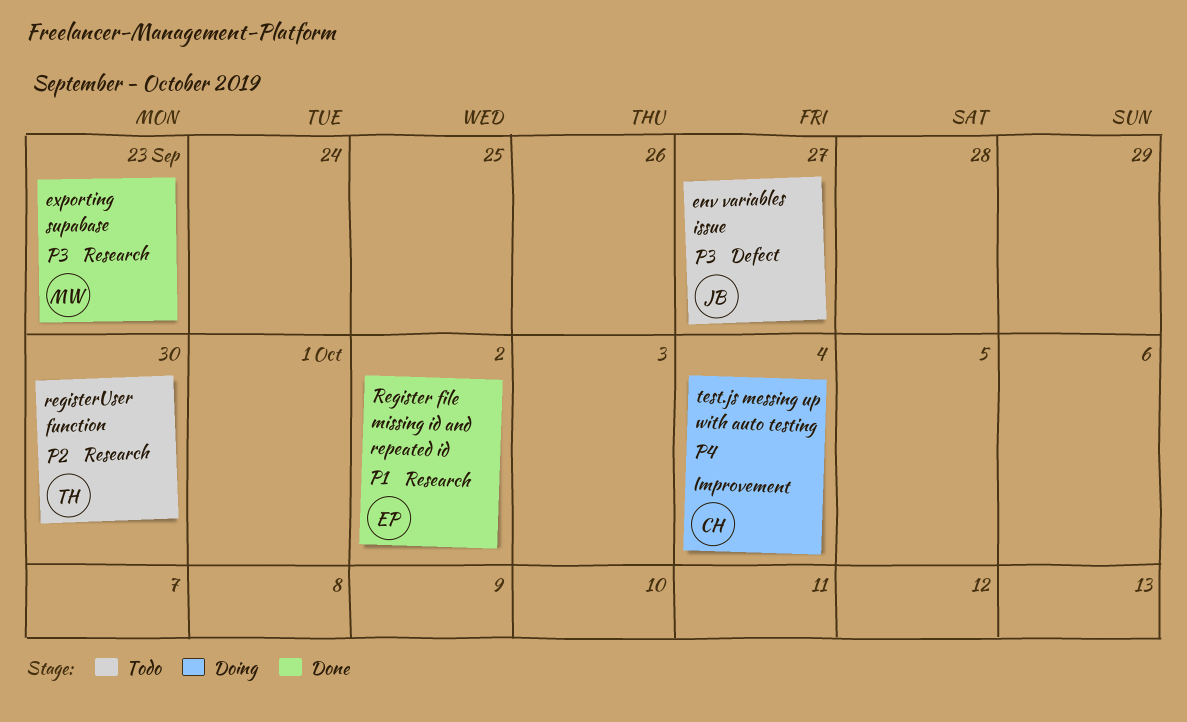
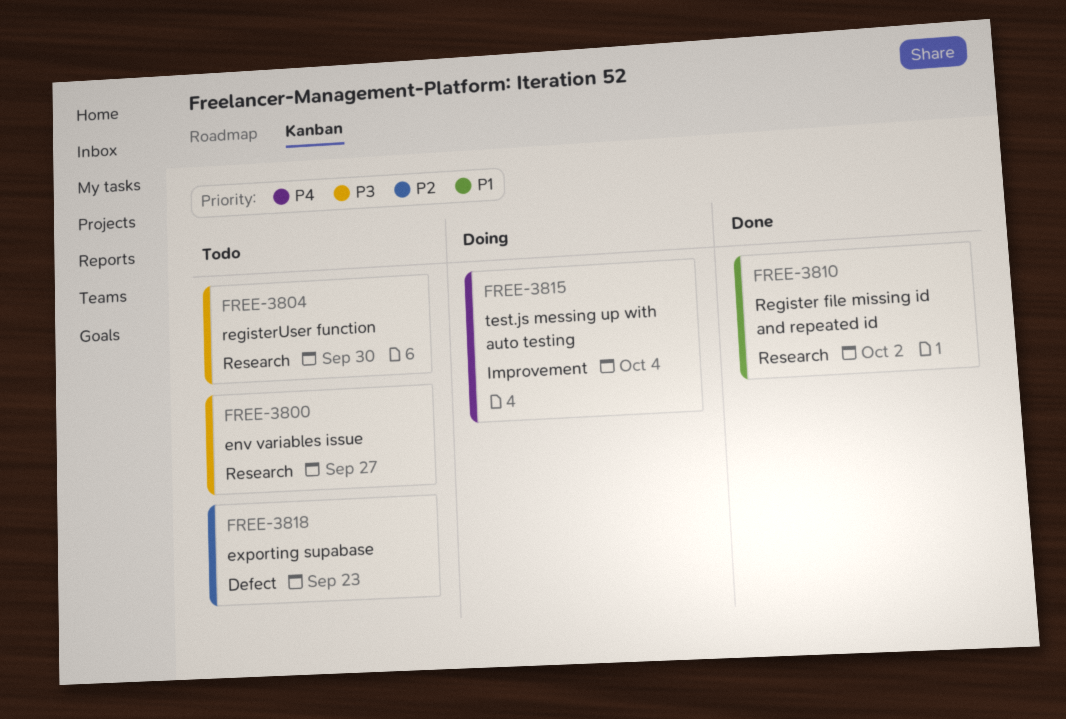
env variables issue, label: Defect -> Research
exporting supabase, status: Done -> Todo
exporting supabase, priority: P3 -> P2
exporting supabase, label: Research -> Defect
registerUser function, priority: P2 -> P3

